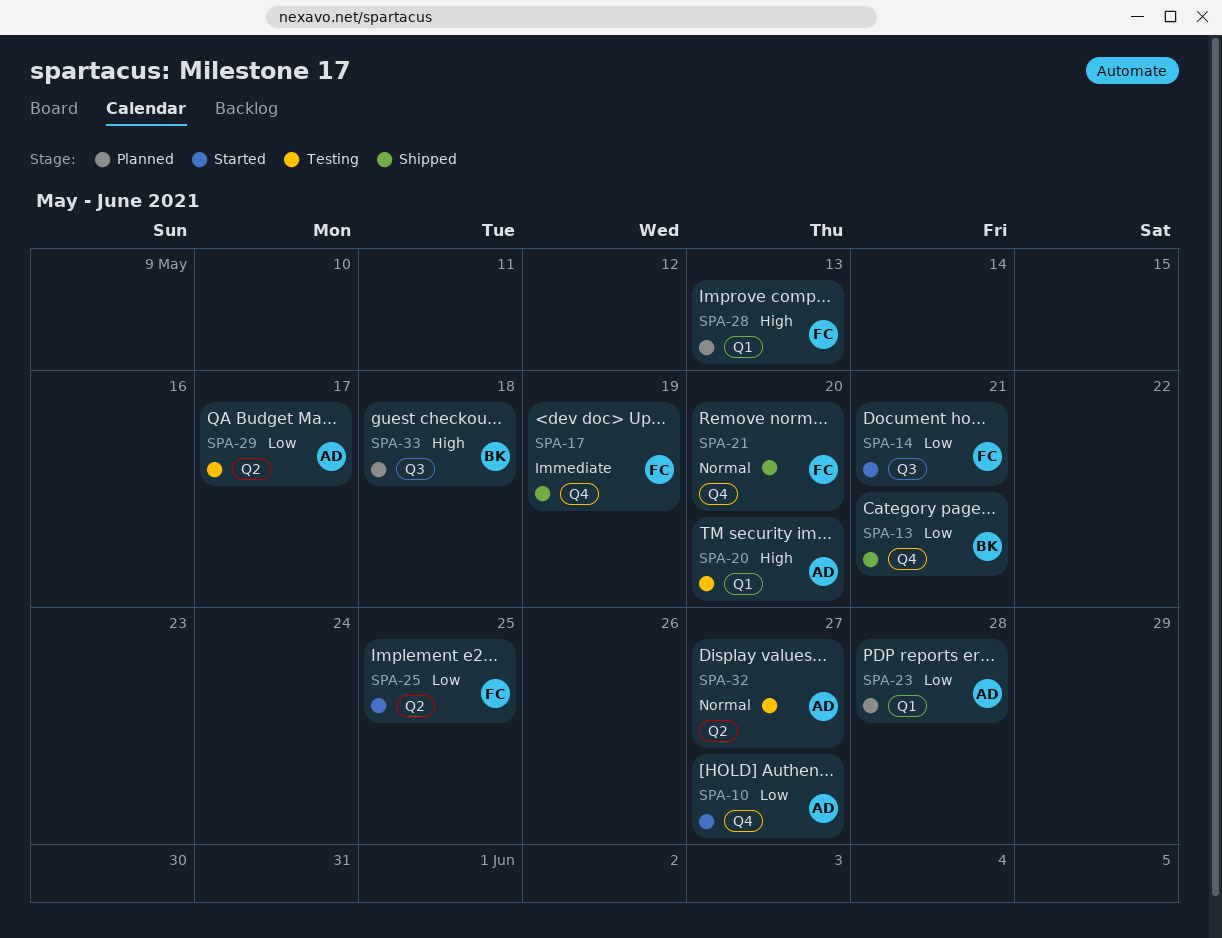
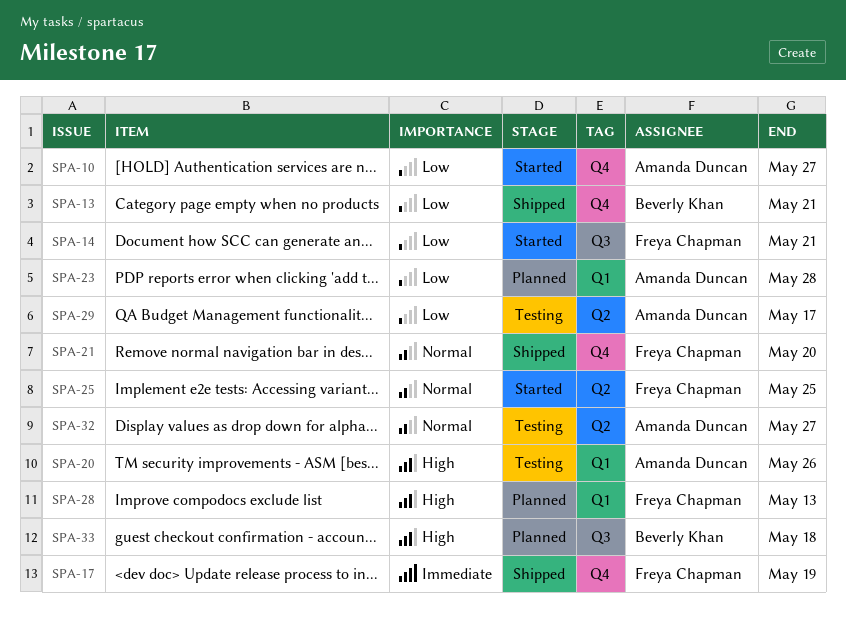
SPA-20, due: May 20 -> May 26
SPA-25, priority: Low -> Normal

